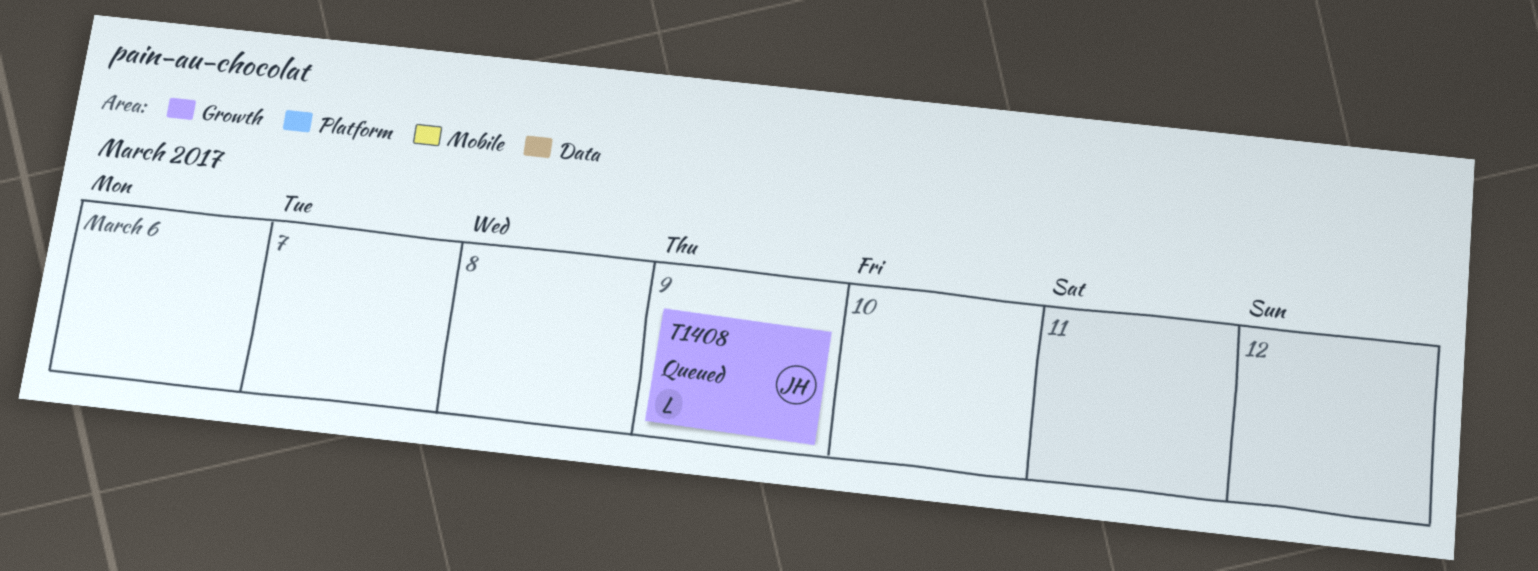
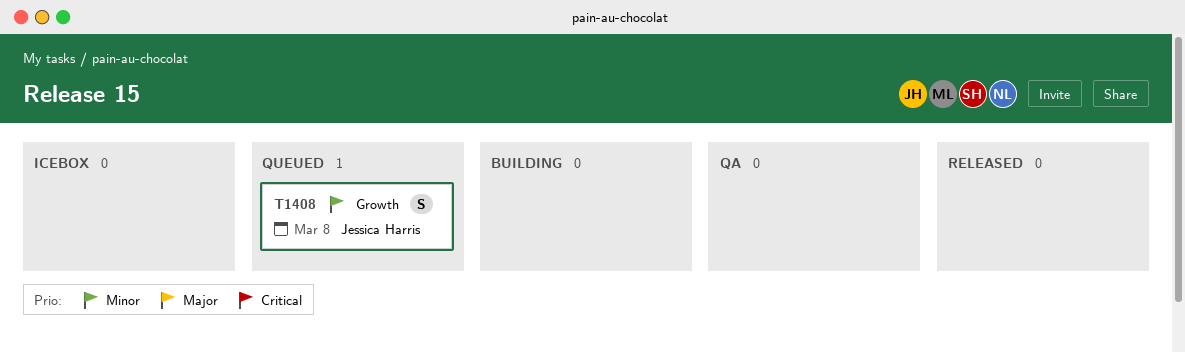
T1408, estimate: L -> S
T1408, due: Mar 9 -> Mar 8

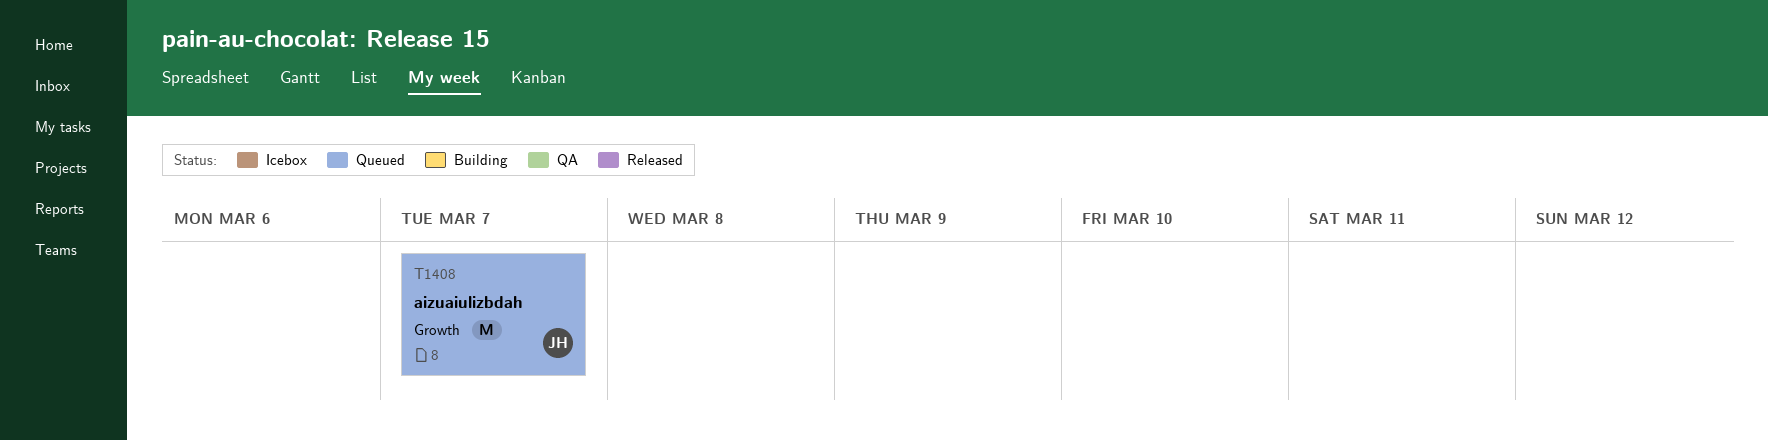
T1408, estimate: S -> M
T1408, due: Mar 8 -> Mar 7

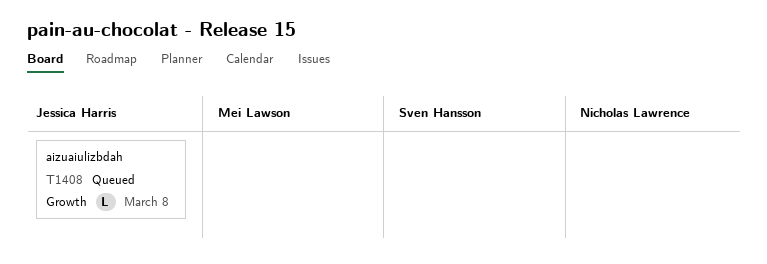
T1408, estimate: M -> L
T1408, due: Mar 7 -> Mar 8

